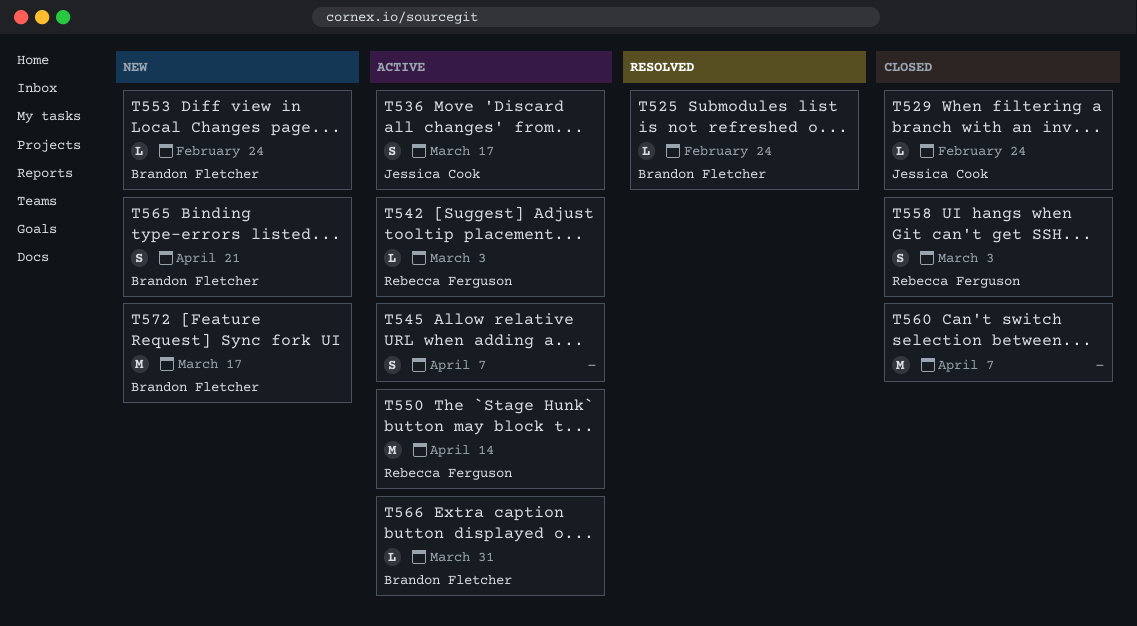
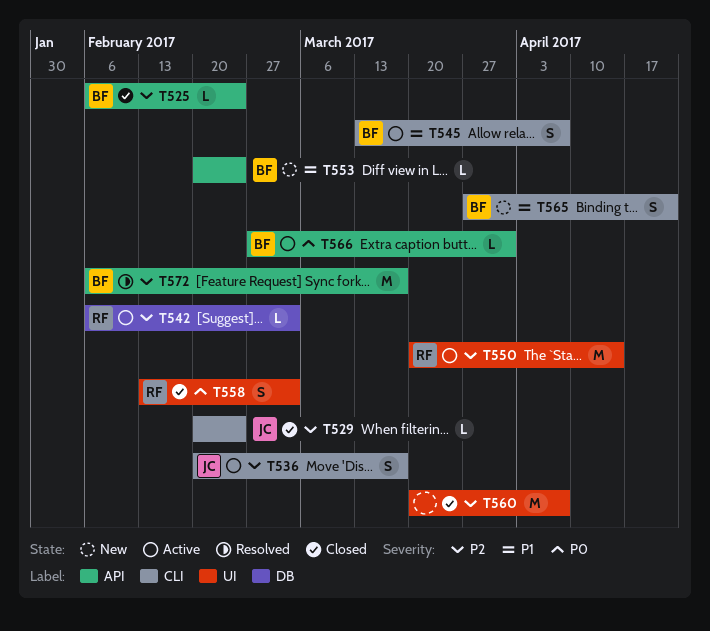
T525, status: Resolved -> Closed
T545, owner: none -> Brandon Fletcher
T572, status: New -> Resolved

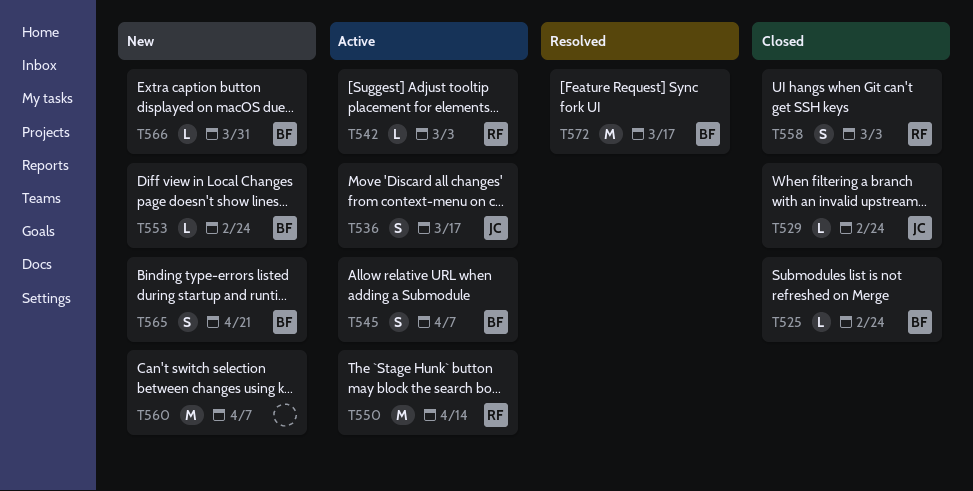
T560, status: Closed -> New
T566, status: Active -> New

